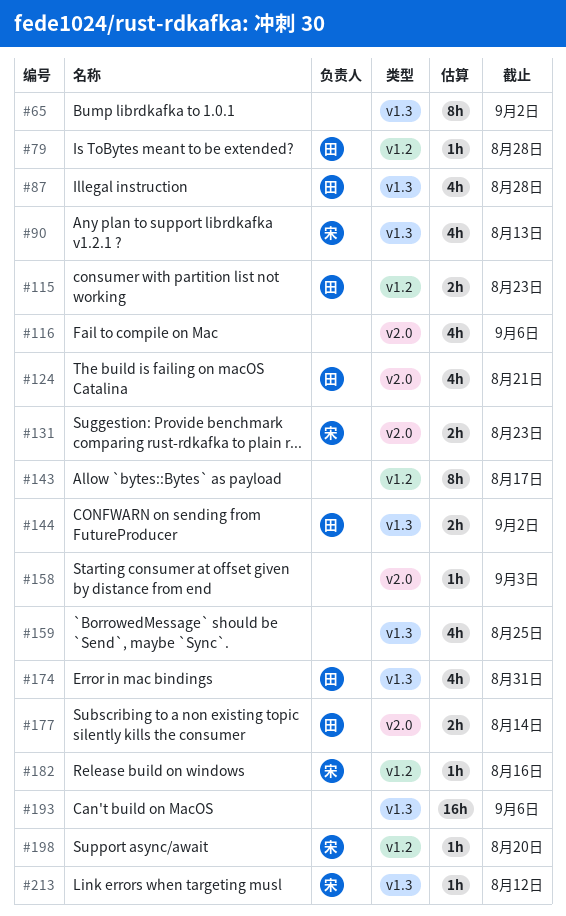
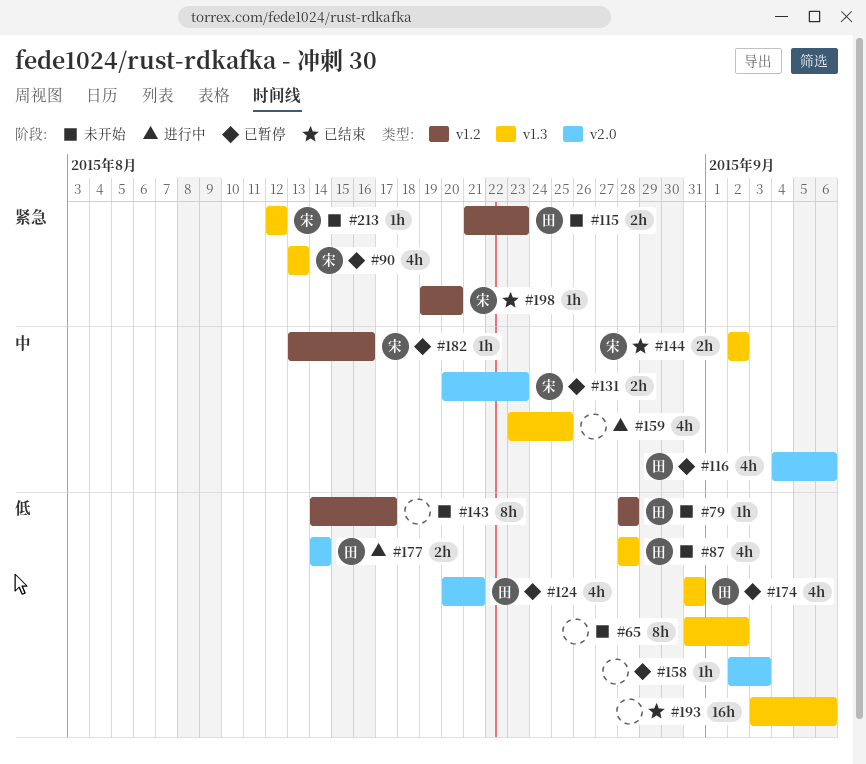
#116, owner: none -> 田
#144, owner: 田 -> 宋

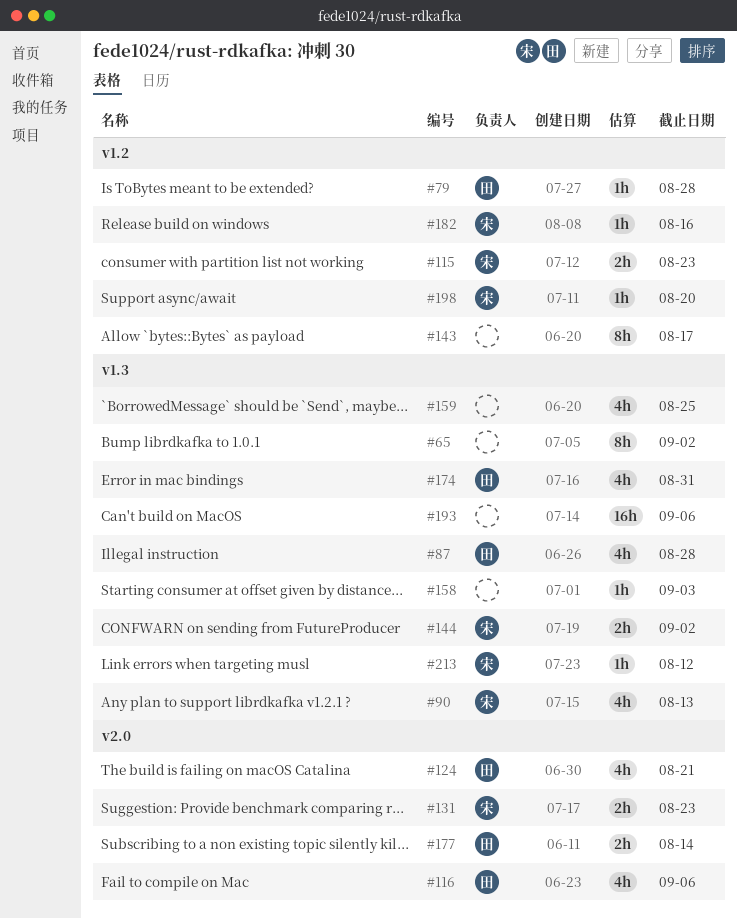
#115, owner: 田 -> 宋
#158, label: v2.0 -> v1.3

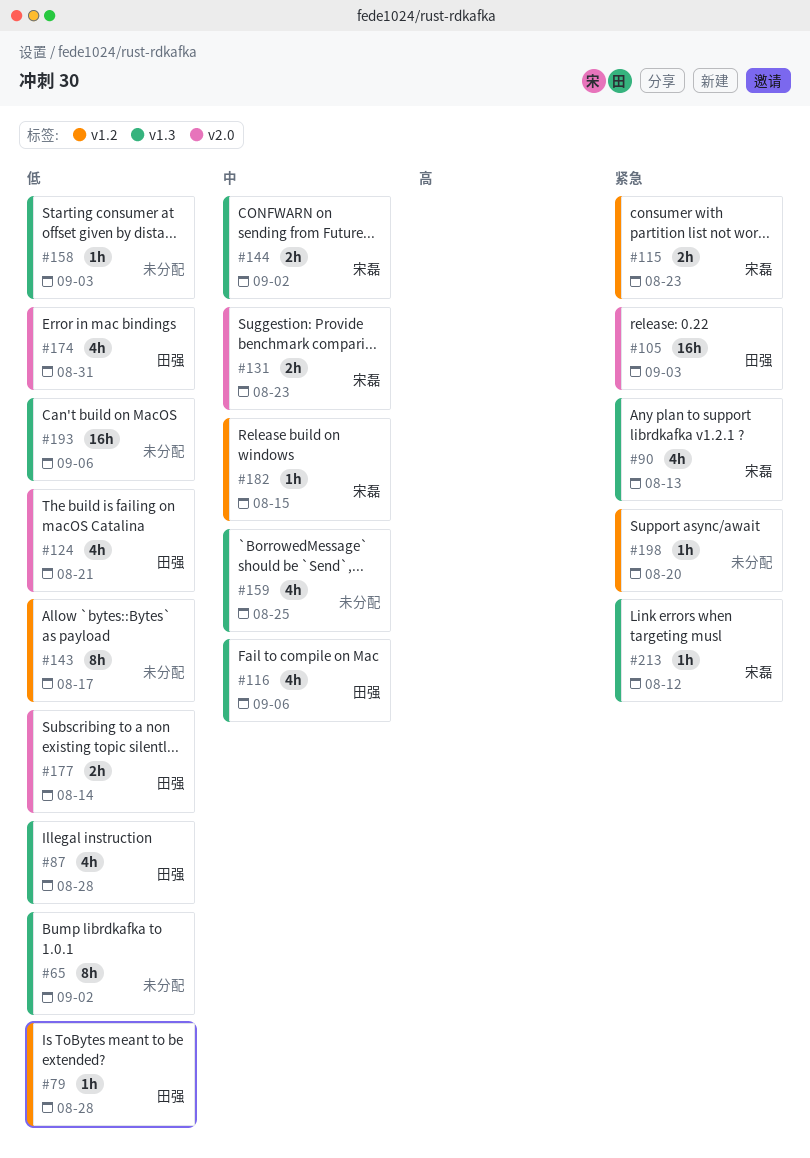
#105: none -> present
#116, label: v2.0 -> v1.3
#174, label: v1.3 -> v2.0
#182, due: Aug 16 -> Aug 15
#198, owner: 宋磊 -> none

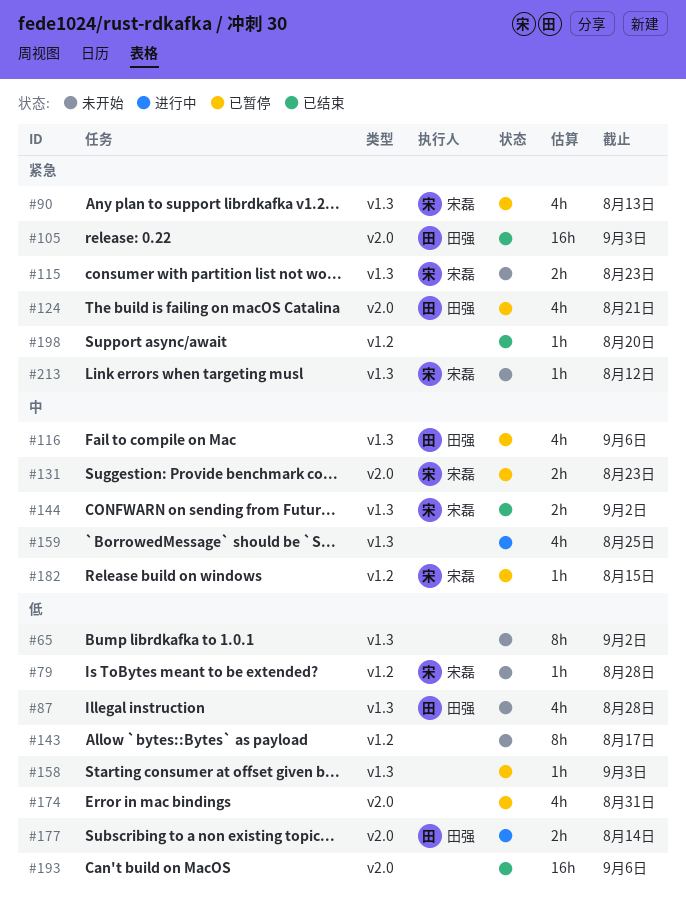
#79, owner: 田强 -> 宋磊
#115, label: v1.2 -> v1.3
#124, priority: 低 -> 紧急
#174, owner: 田强 -> none
#193, label: v1.3 -> v2.0

